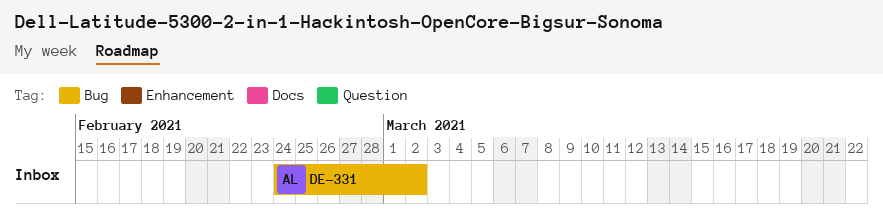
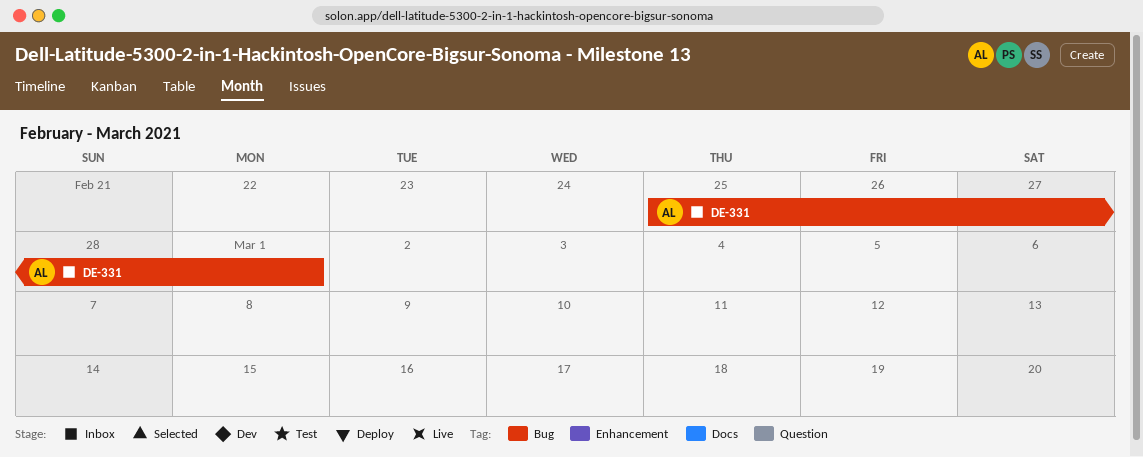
DE-331, start: Feb 24 -> Feb 25
DE-331, due: Mar 2 -> Mar 1

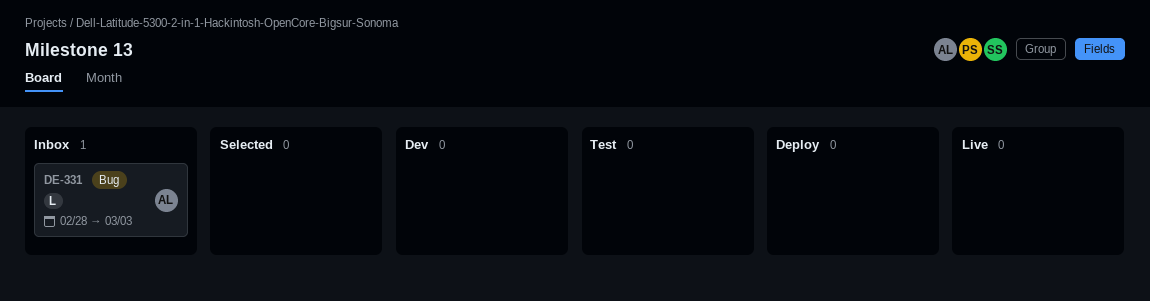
DE-331, start: Feb 25 -> Feb 28
DE-331, due: Mar 1 -> Mar 3

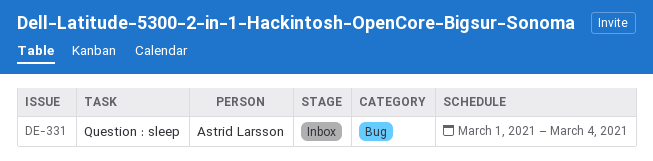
DE-331, start: Feb 28 -> Mar 1
DE-331, due: Mar 3 -> Mar 4

